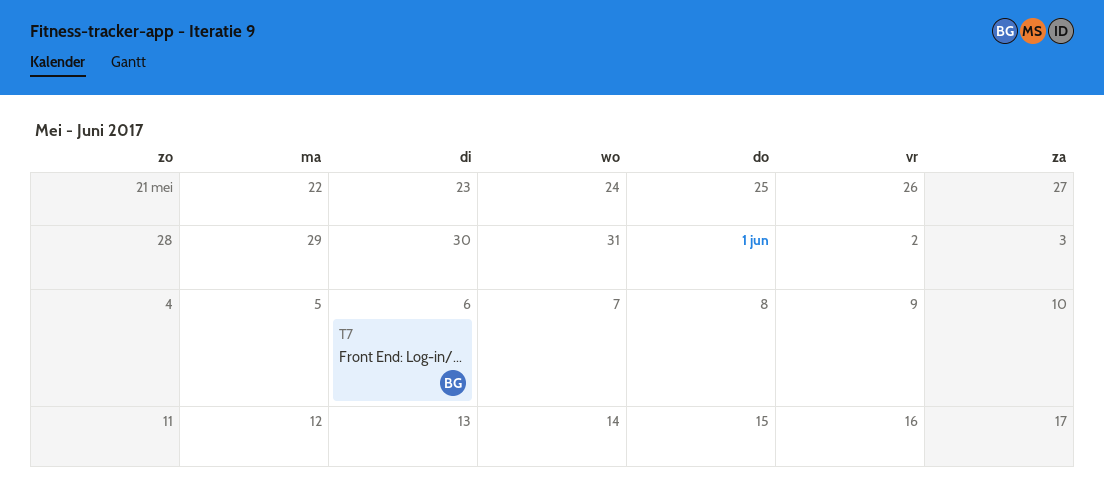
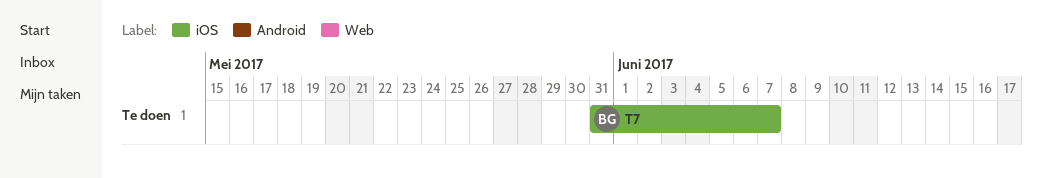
T7, due: Jun 6 -> Jun 7

